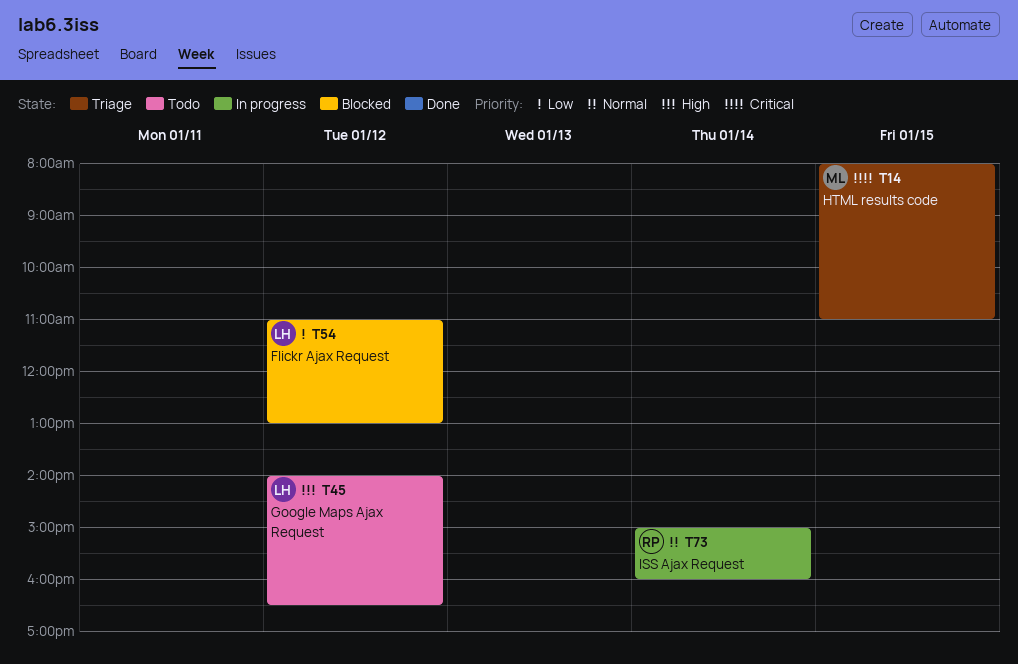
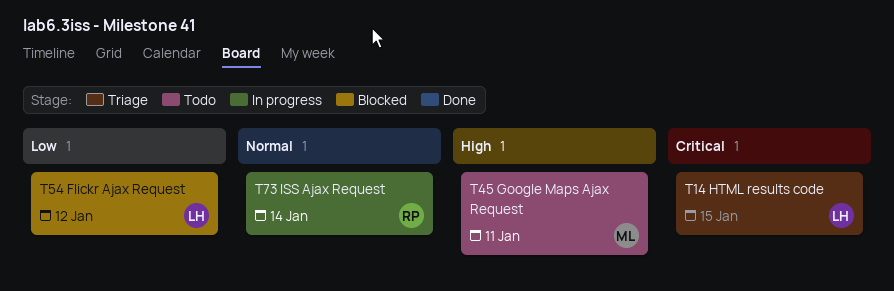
T14, owner: ML -> LH
T45, owner: LH -> ML
T45, day: Jan 12 -> Jan 11

